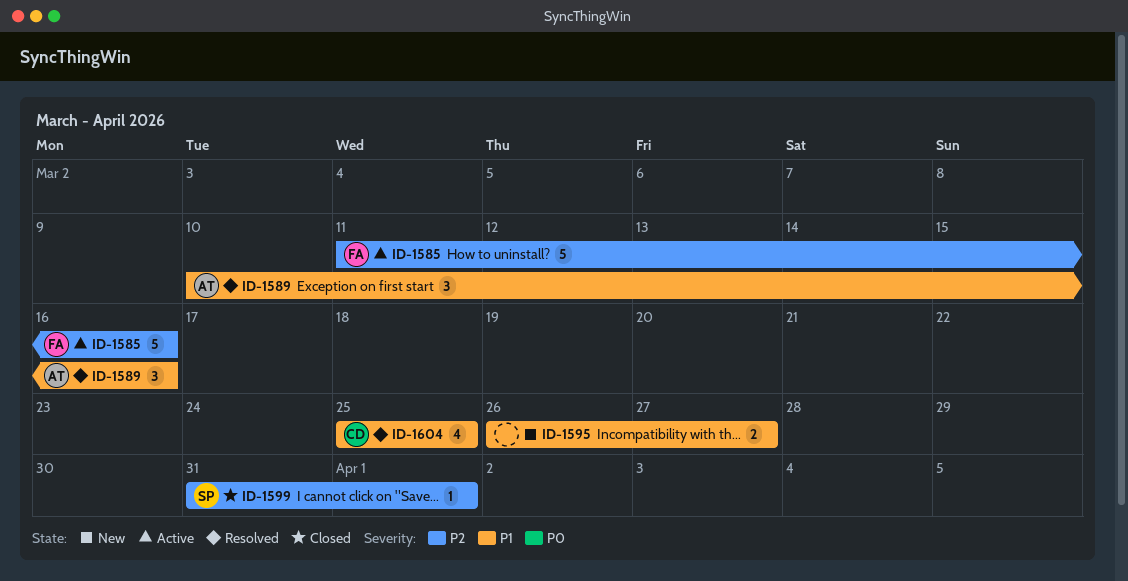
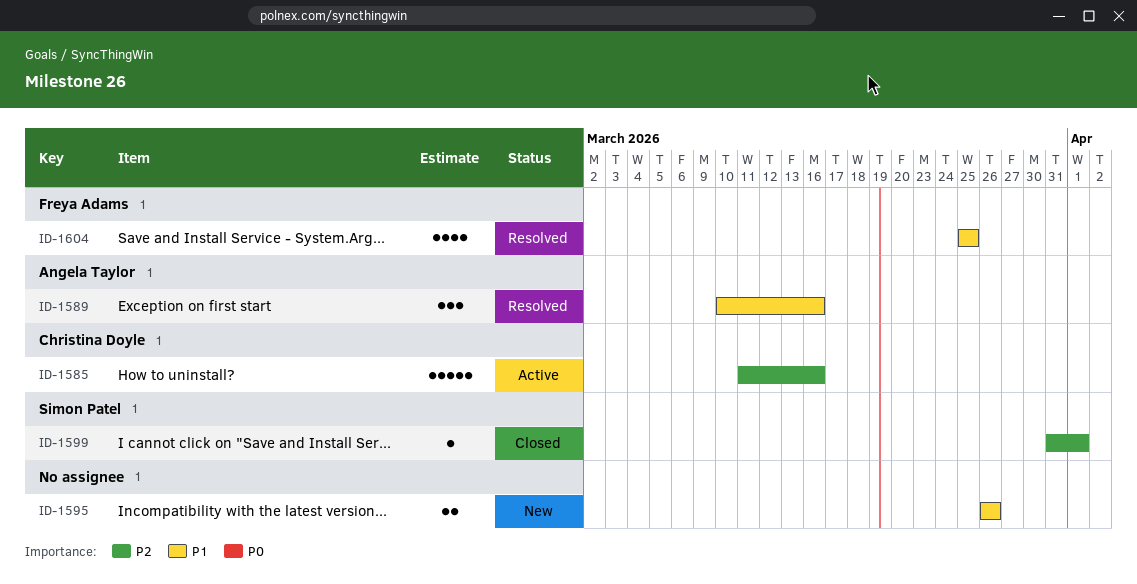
ID-1585, owner: Freya Adams -> Christina Doyle
ID-1595, due: Mar 27 -> Mar 26
ID-1604, owner: Christina Doyle -> Freya Adams

